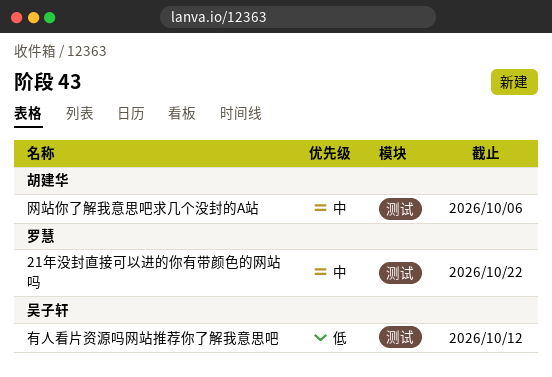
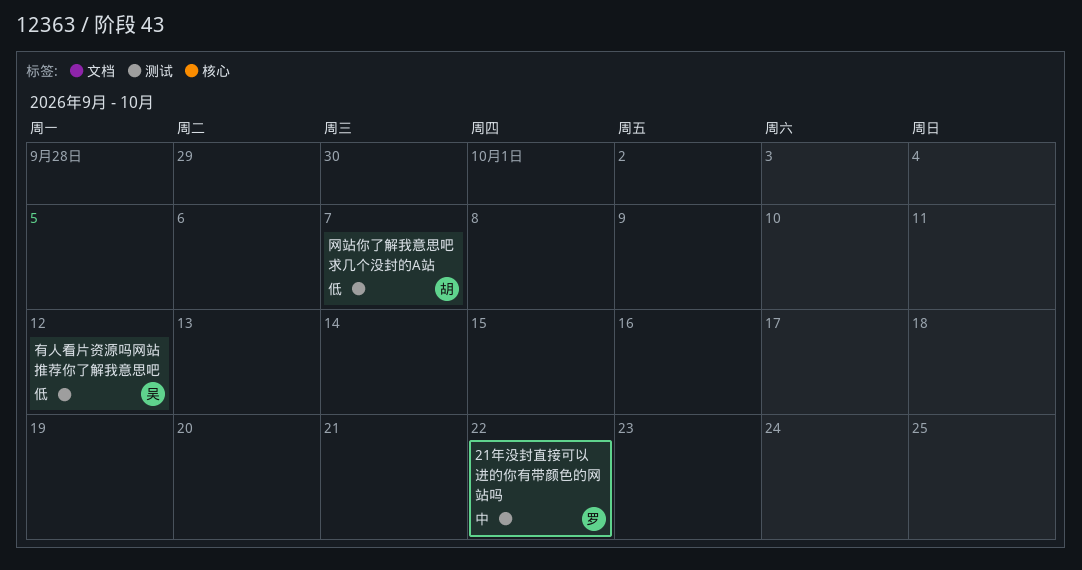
网站你了解我意思吧求几个没封的A站, priority: 中 -> 低
网站你了解我意思吧求几个没封的A站, due: Oct 6 -> Oct 7

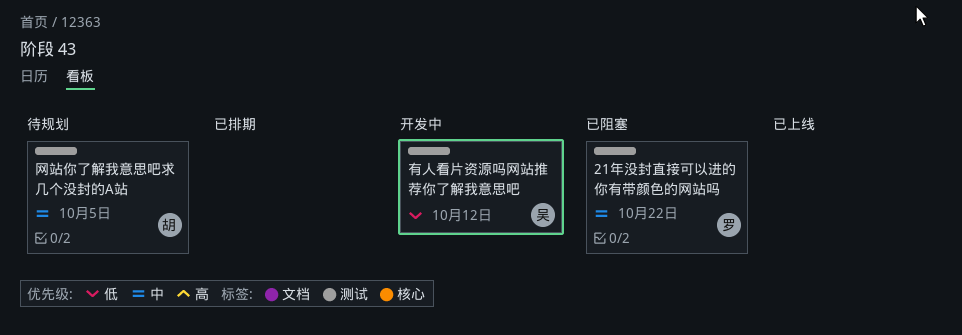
网站你了解我意思吧求几个没封的A站, priority: 低 -> 中
网站你了解我意思吧求几个没封的A站, due: Oct 7 -> Oct 5

